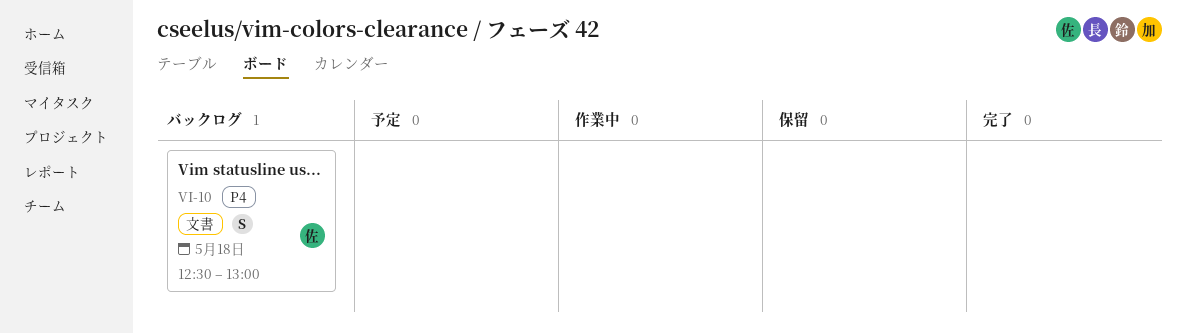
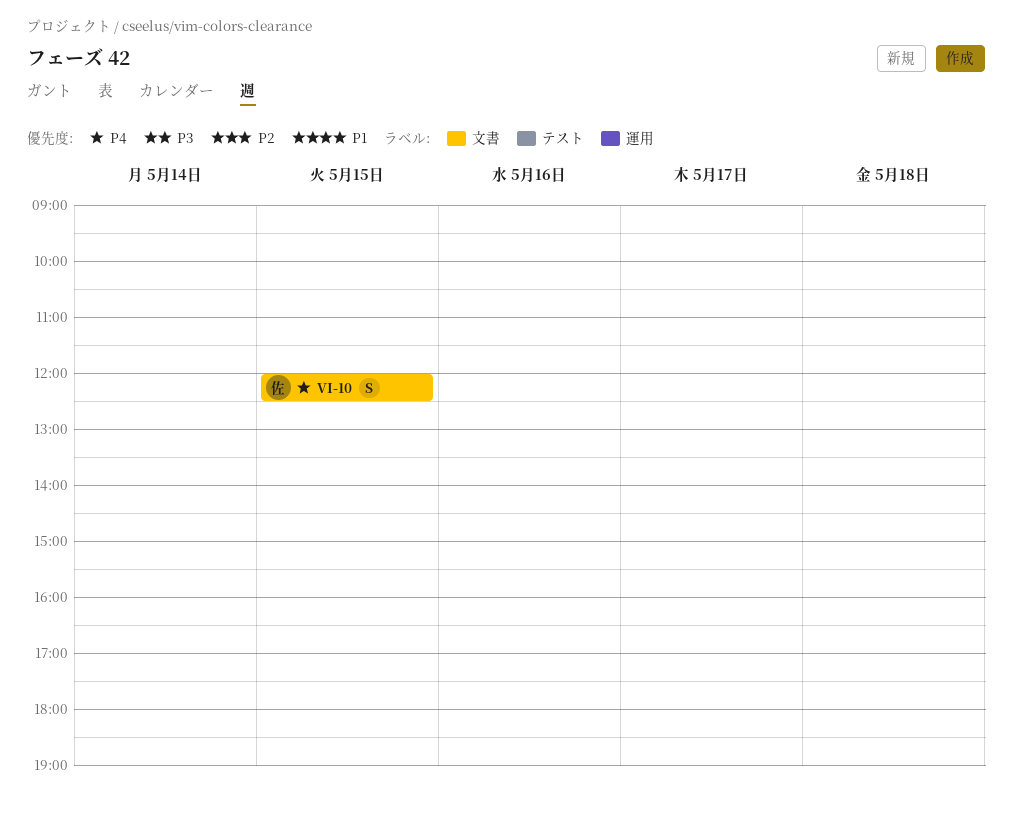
VI-10, day: May 18 -> May 15
VI-10, begins: 12:30 -> 12:00
VI-10, ends: 13:00 -> 12:30

